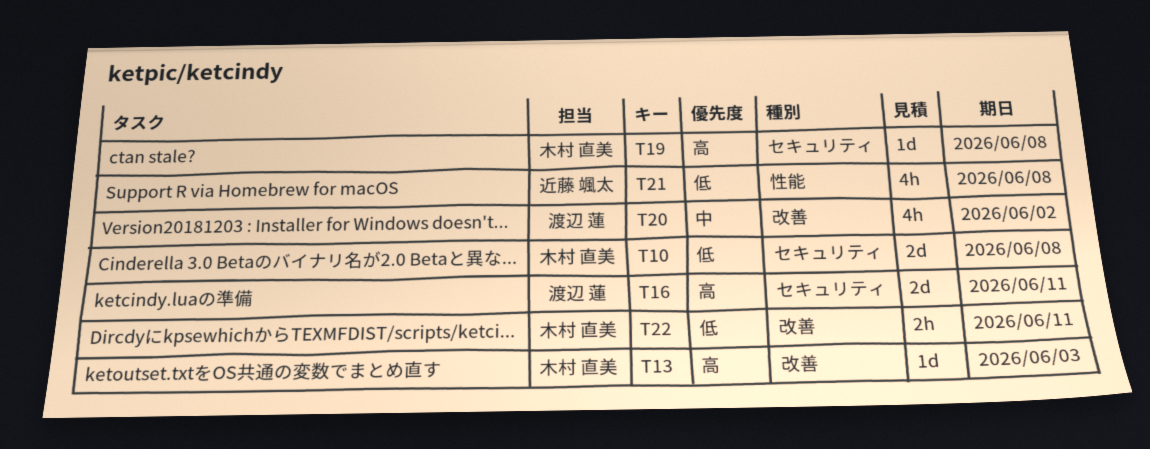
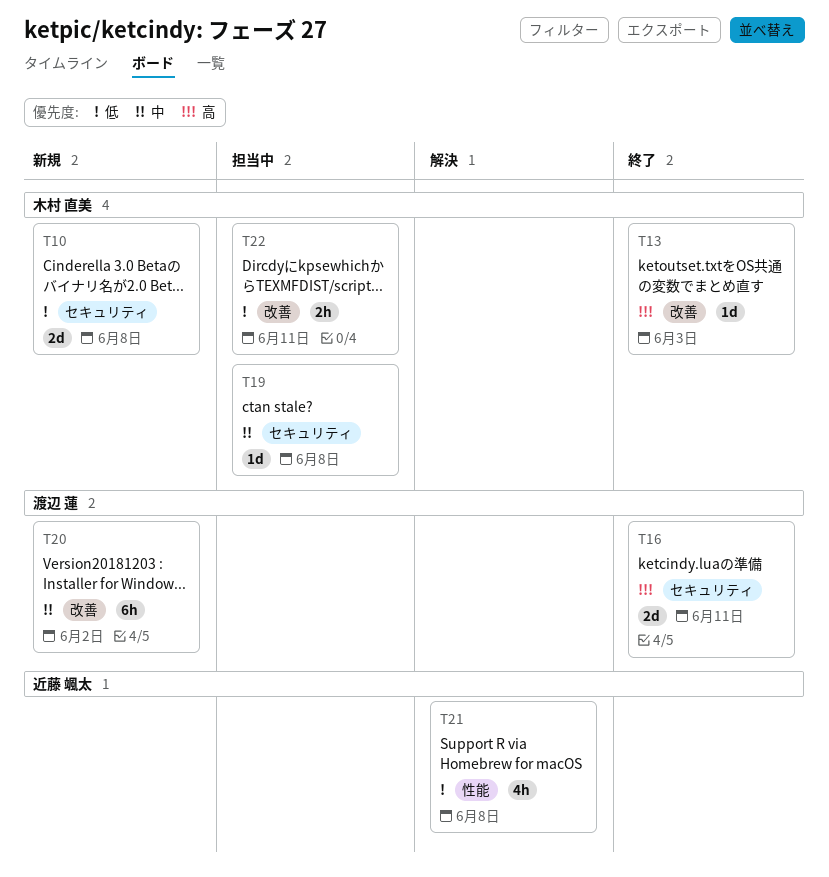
T19, priority: 高 -> 中
T20, estimate: 4h -> 6h

